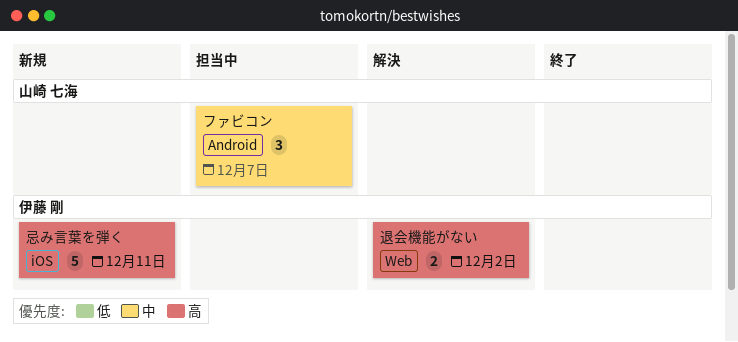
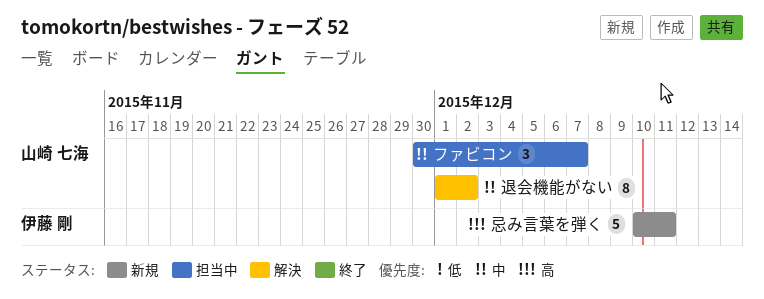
退会機能がない, owner: 伊藤 剛 -> 山崎 七海
退会機能がない, priority: 高 -> 中
退会機能がない, estimate: 2 -> 8

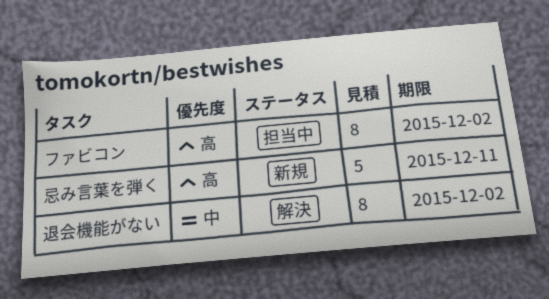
ファビコン, priority: 中 -> 高
ファビコン, estimate: 3 -> 8
ファビコン, due: Dec 7 -> Dec 2

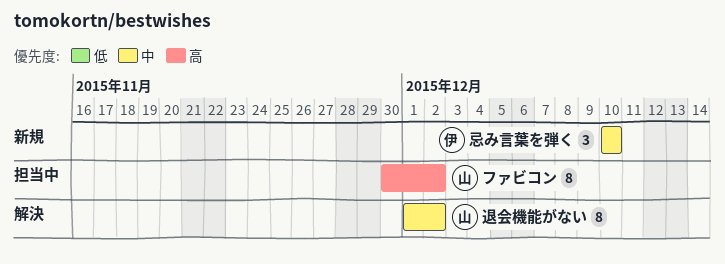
忌み言葉を弾く, priority: 高 -> 中
忌み言葉を弾く, estimate: 5 -> 3
忌み言葉を弾く, due: Dec 11 -> Dec 10

